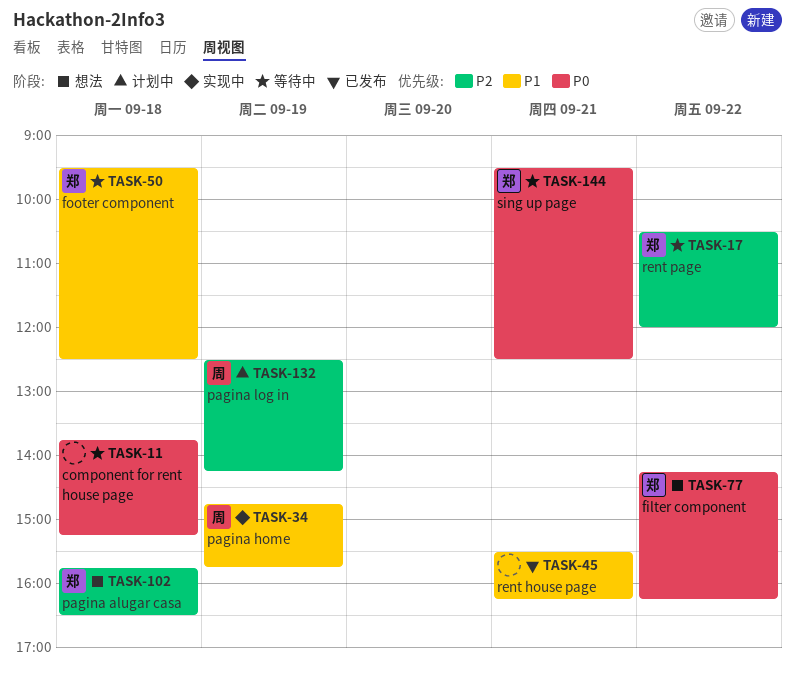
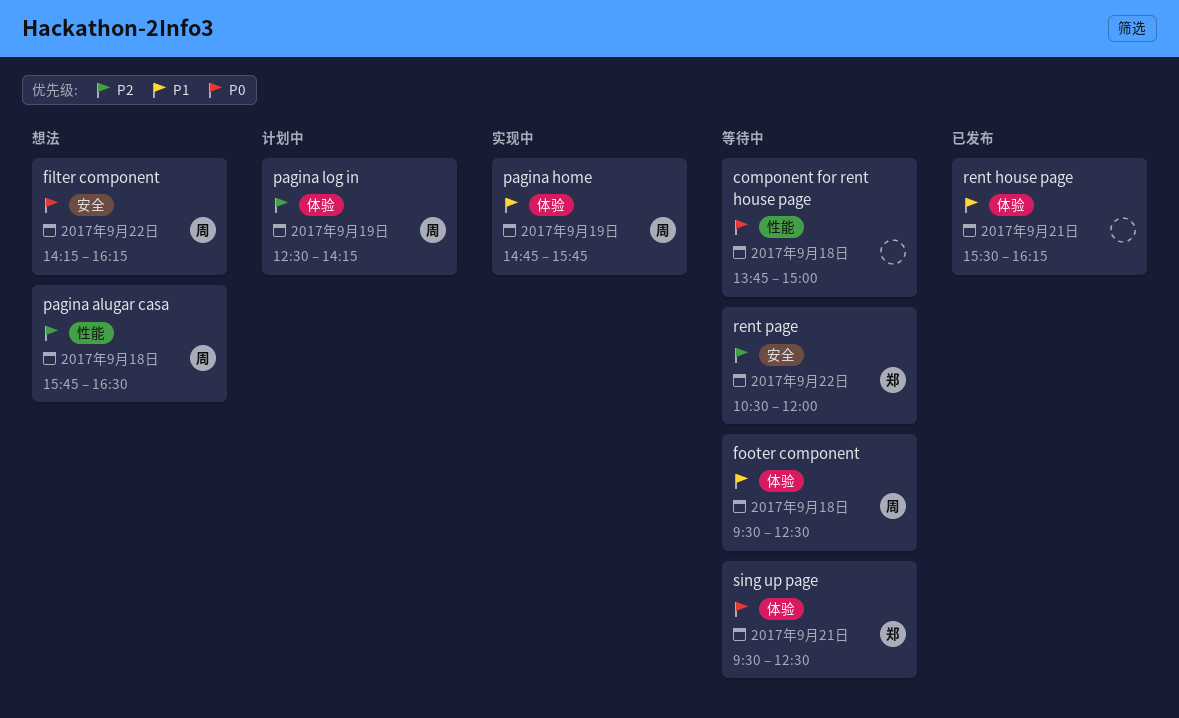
component for rent house page, ends: 15:15 -> 15:00
filter component, owner: 郑 -> 周
footer component, owner: 郑 -> 周
pagina alugar casa, owner: 郑 -> 周

